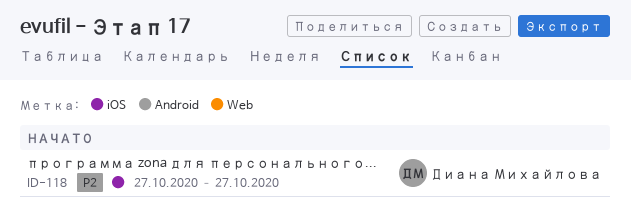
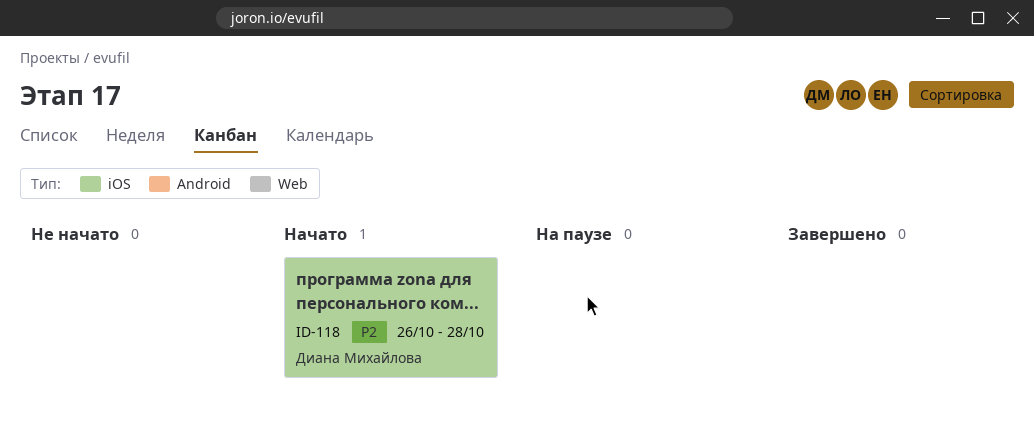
ID-118, start: Oct 27 -> Oct 26
ID-118, due: Oct 27 -> Oct 28

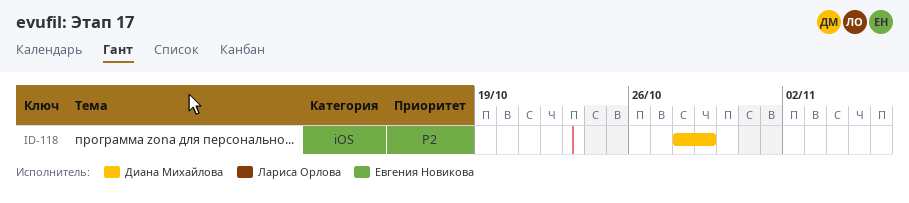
ID-118, start: Oct 26 -> Oct 28
ID-118, due: Oct 28 -> Oct 29

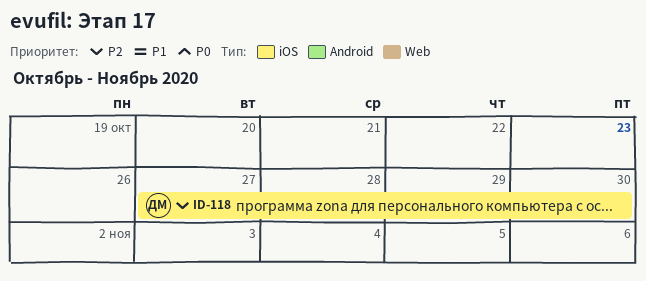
ID-118, start: Oct 28 -> Oct 27
ID-118, due: Oct 29 -> Oct 30

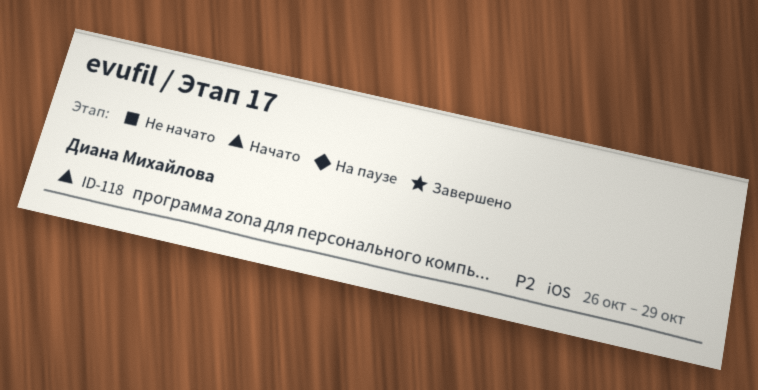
ID-118, start: Oct 27 -> Oct 26
ID-118, due: Oct 30 -> Oct 29

